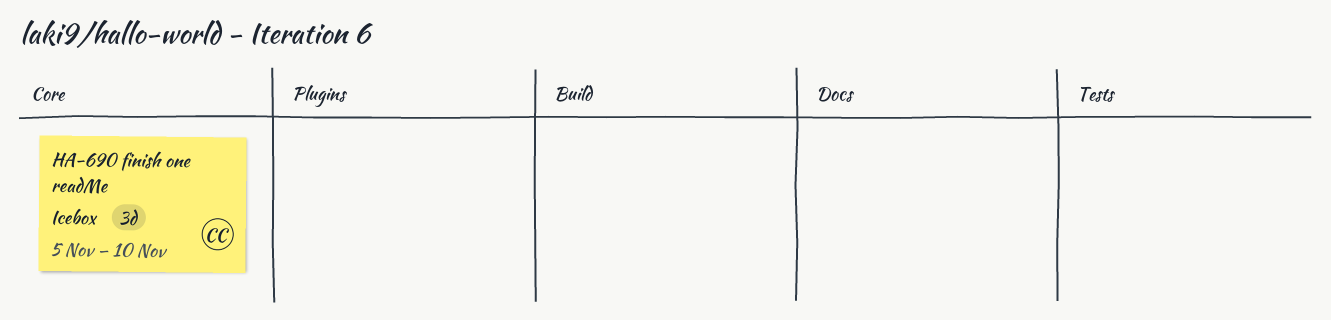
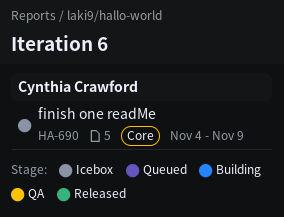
HA-690, start: Nov 5 -> Nov 4
HA-690, due: Nov 10 -> Nov 9

